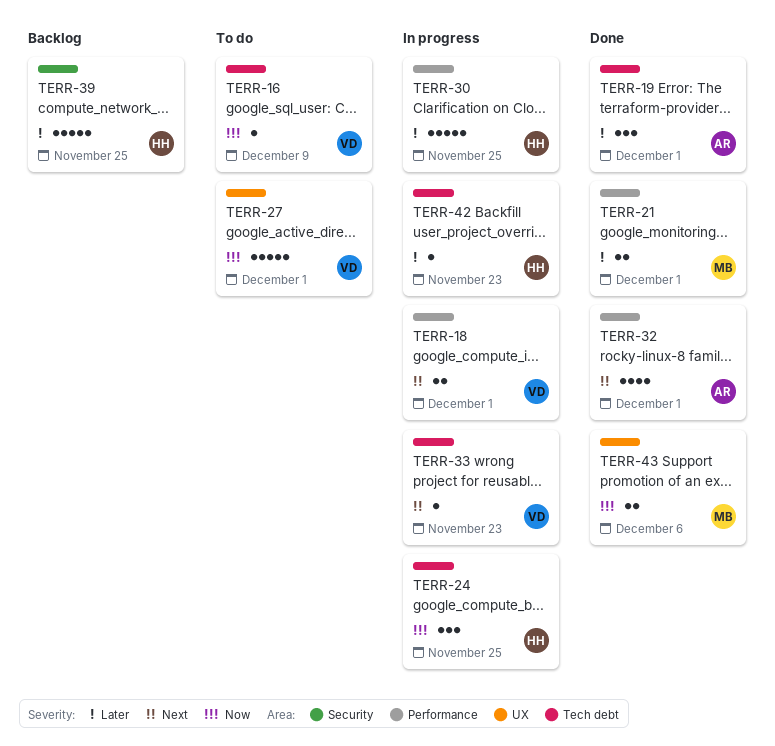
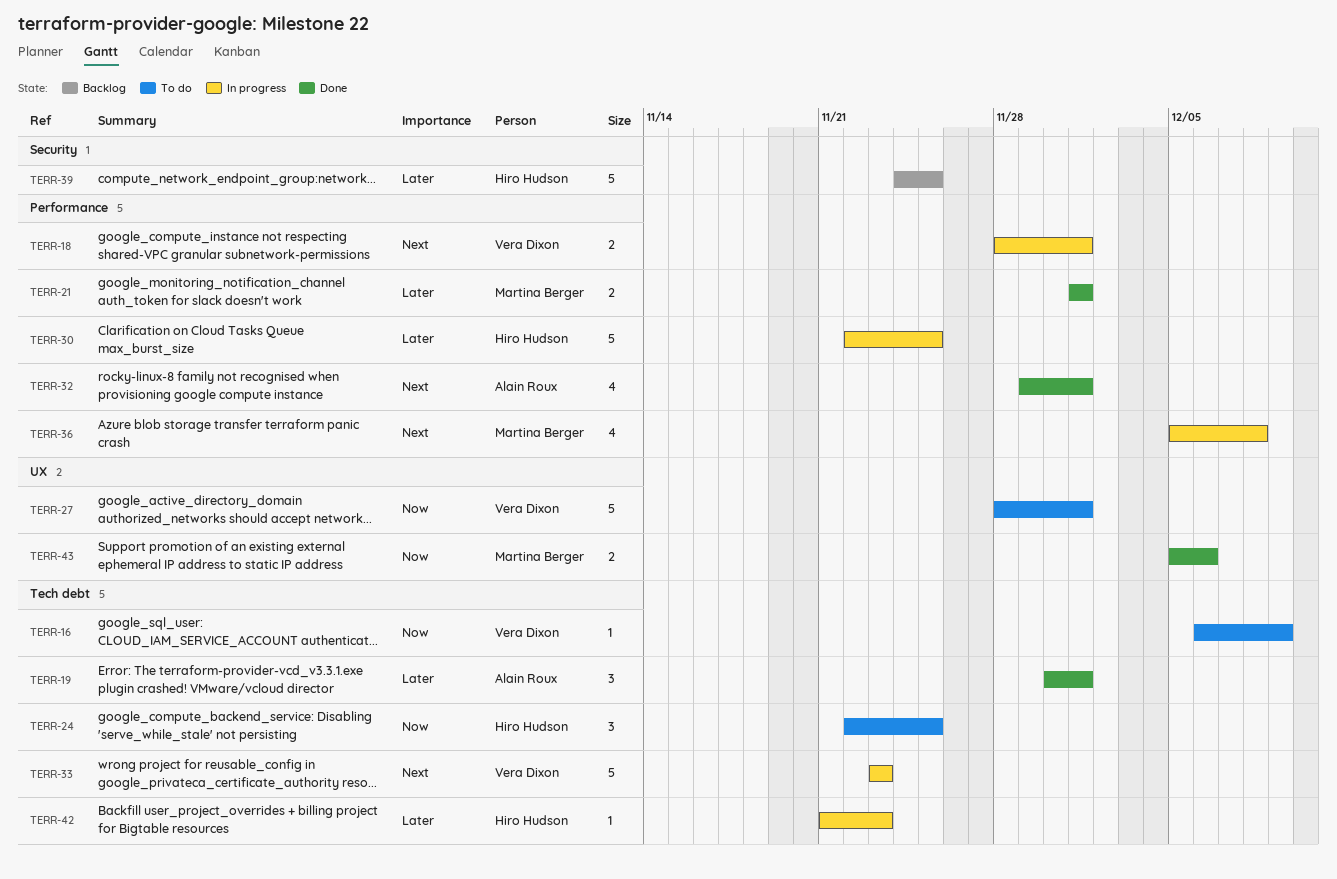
TERR-24, status: In progress -> To do
TERR-33, estimate: 1 -> 5
TERR-36: none -> present

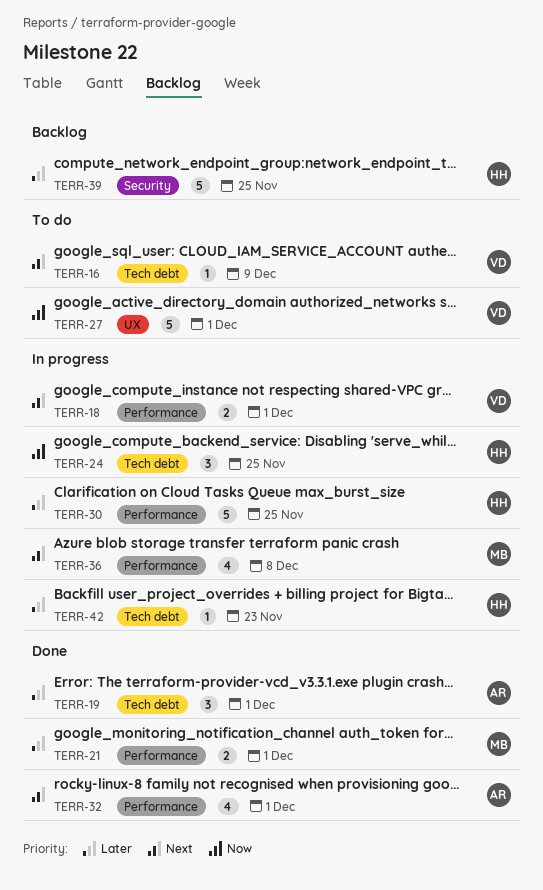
TERR-16, priority: Now -> Next
TERR-24, status: To do -> In progress
TERR-33: present -> none
TERR-43: present -> none

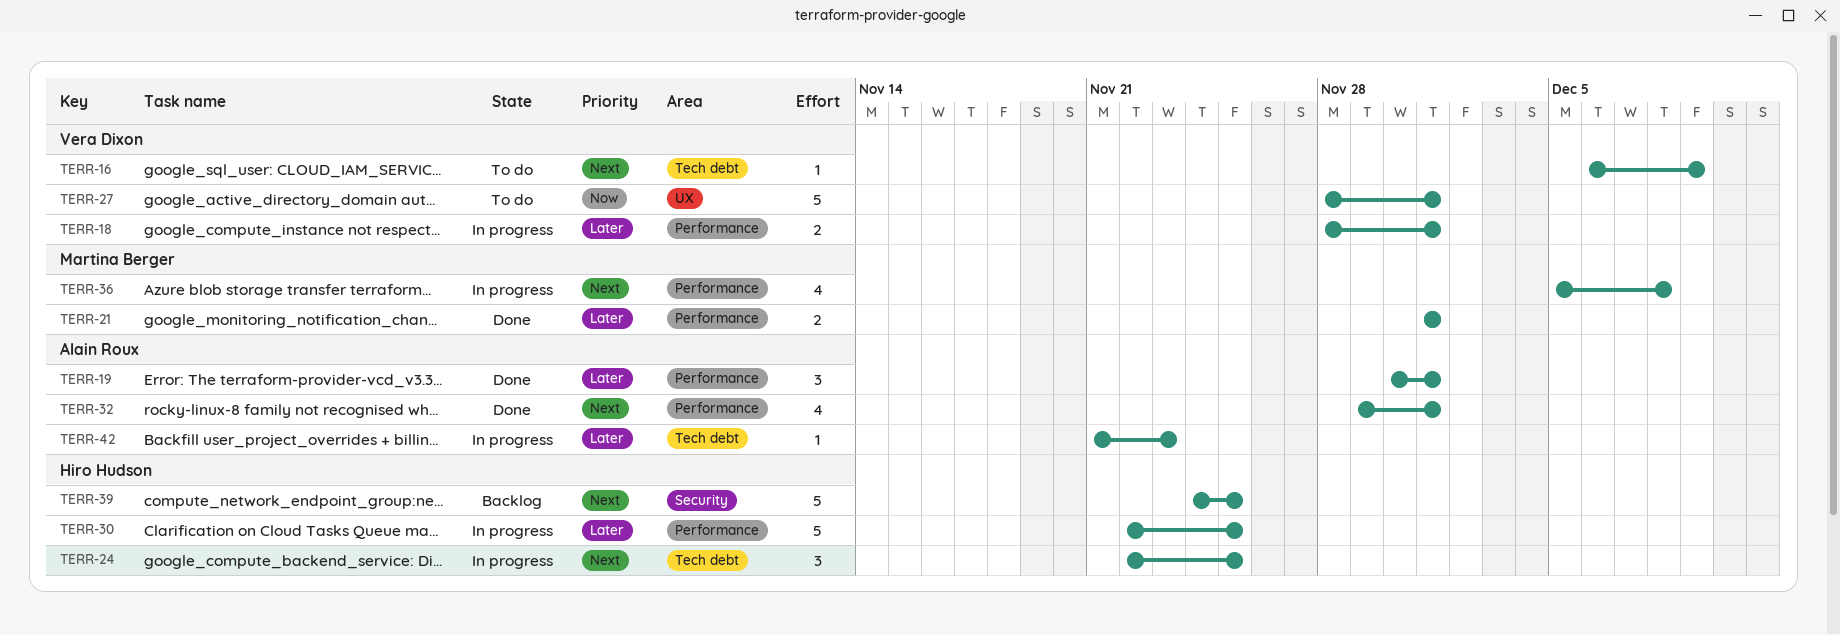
TERR-18, priority: Next -> Later
TERR-19, label: Tech debt -> Performance
TERR-24, priority: Now -> Next
TERR-39, priority: Later -> Next
TERR-42, owner: Hiro Hudson -> Alain Roux

